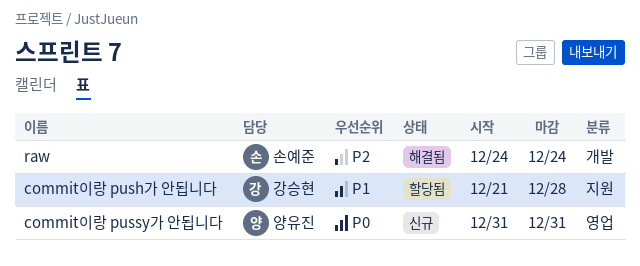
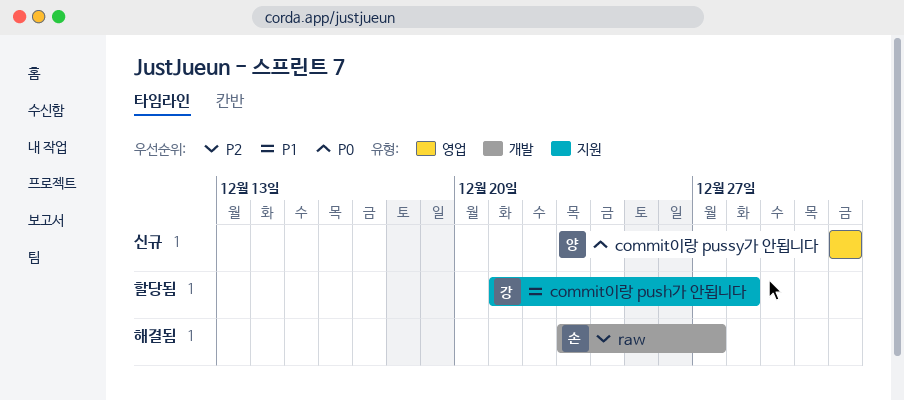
raw, start: Dec 24 -> Dec 23
raw, due: Dec 24 -> Dec 27

